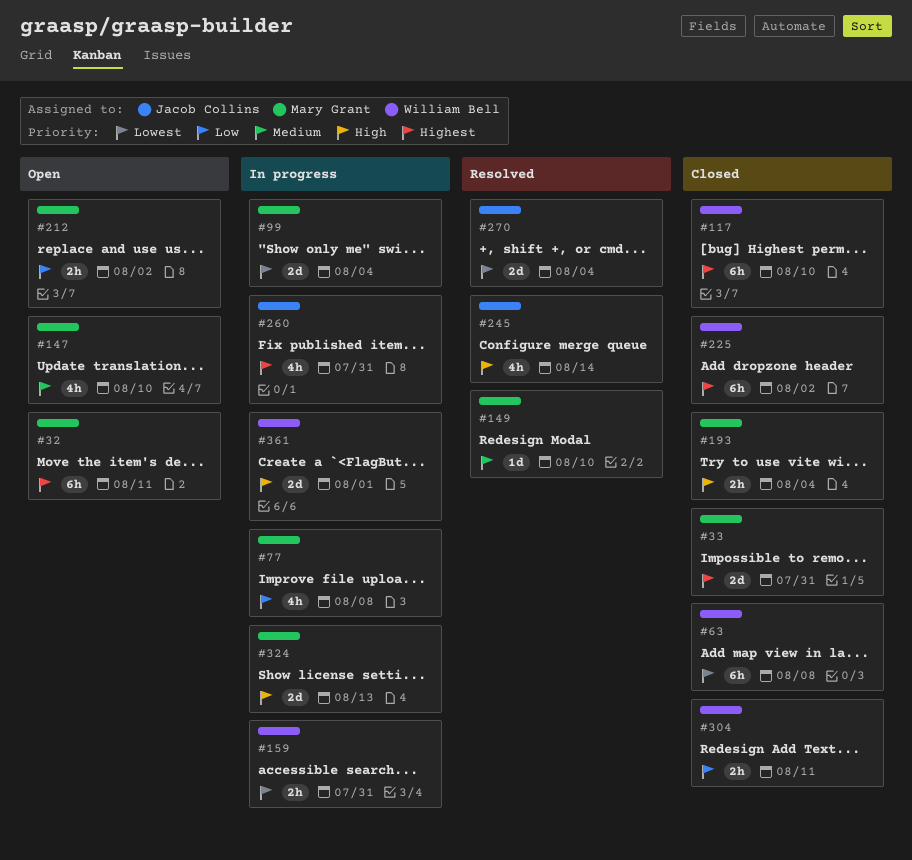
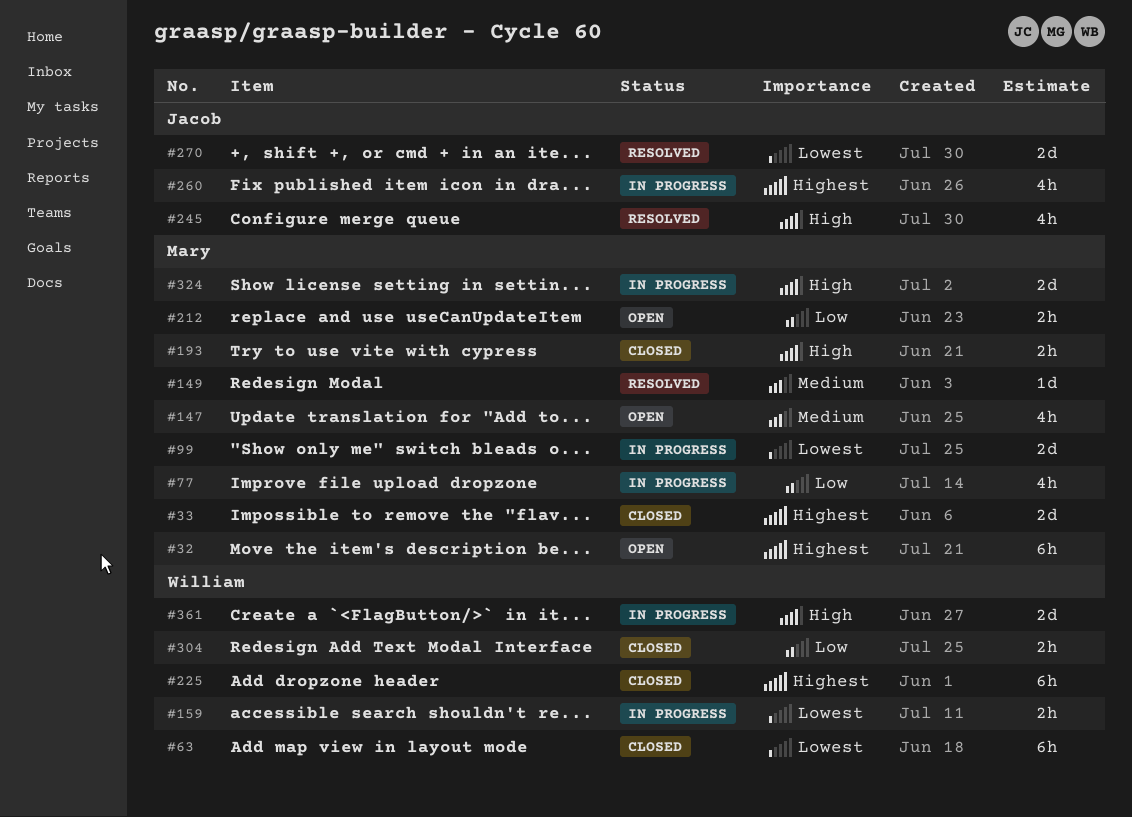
#117: present -> none

